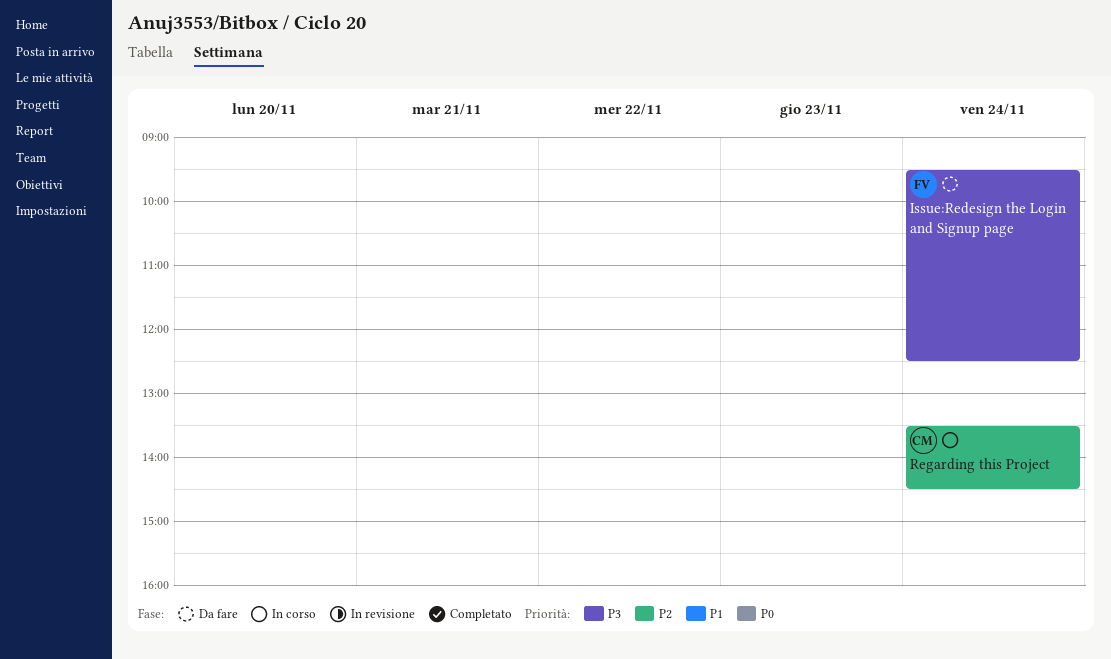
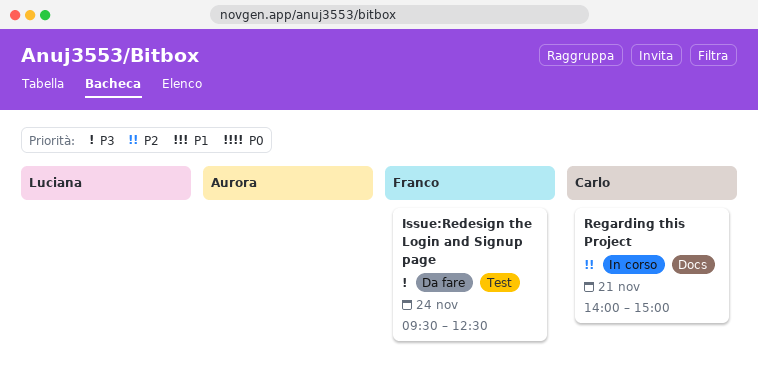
Regarding this Project, day: Nov 24 -> Nov 21
Regarding this Project, begins: 13:30 -> 14:00
Regarding this Project, ends: 14:30 -> 15:00

